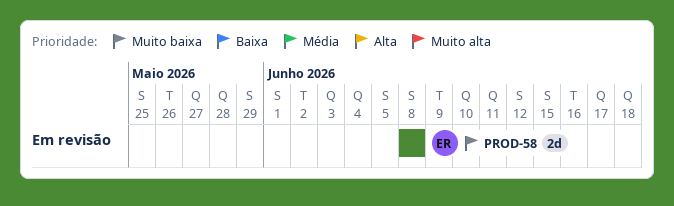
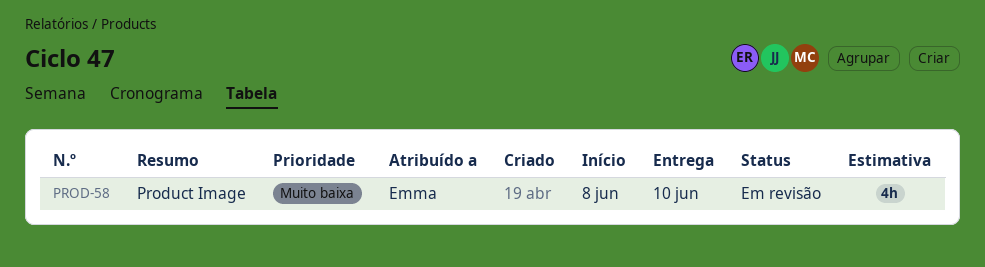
PROD-58, estimate: 2d -> 4h
PROD-58, due: Jun 8 -> Jun 10

